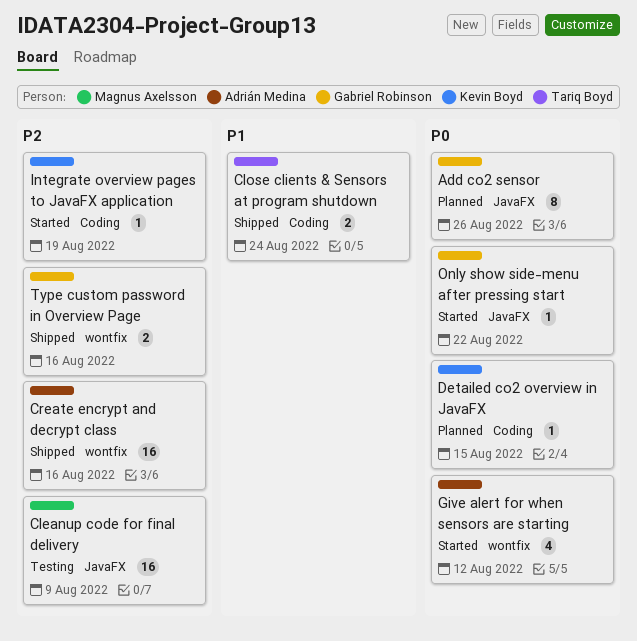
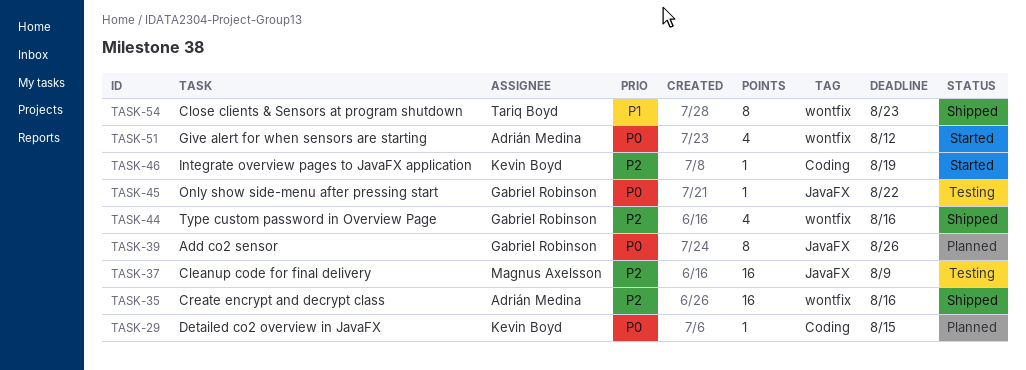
Close clients & Sensors at program shutdown, label: Coding -> wontfix
Close clients & Sensors at program shutdown, estimate: 2 -> 8
Close clients & Sensors at program shutdown, due: Aug 24 -> Aug 23
Only show side-menu after pressing start, status: Started -> Testing
Type custom password in Overview Page, estimate: 2 -> 4

